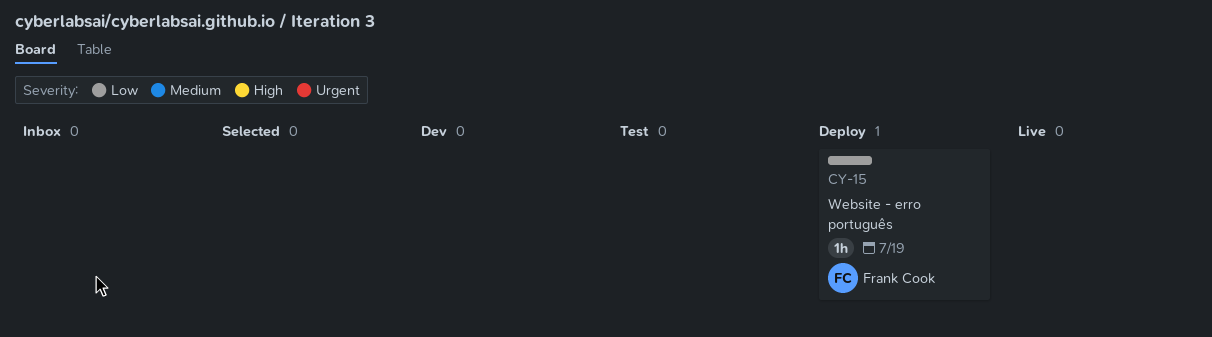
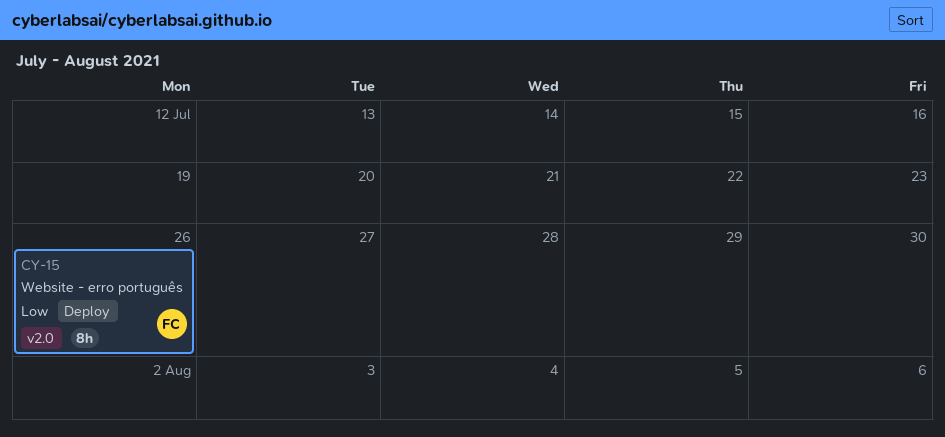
CY-15, estimate: 1h -> 8h
CY-15, due: Jul 19 -> Jul 26

